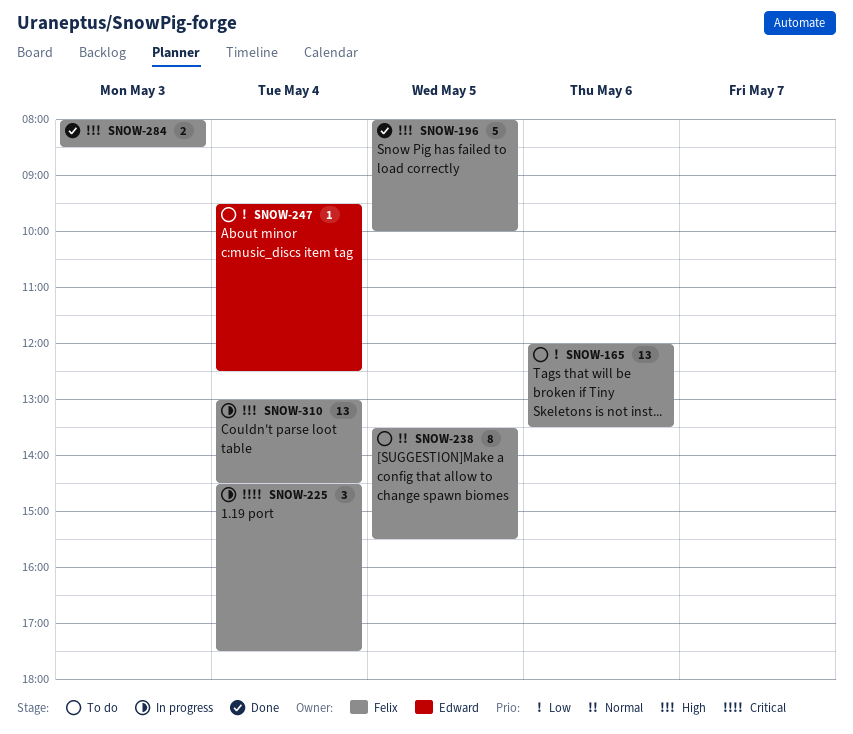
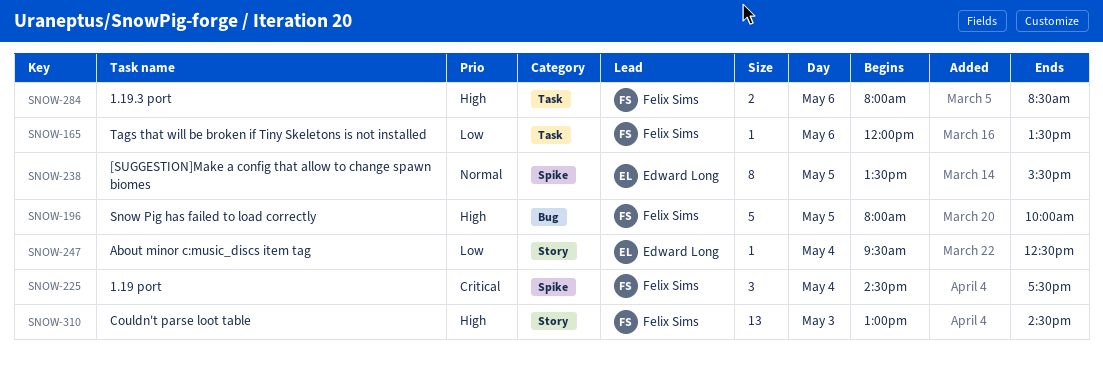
SNOW-165, estimate: 13 -> 1
SNOW-238, owner: Felix Sims -> Edward Long
SNOW-284, day: May 3 -> May 6
SNOW-310, day: May 4 -> May 3

